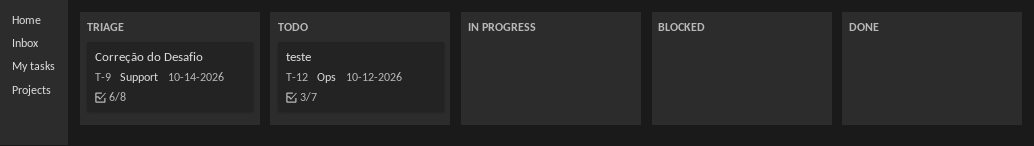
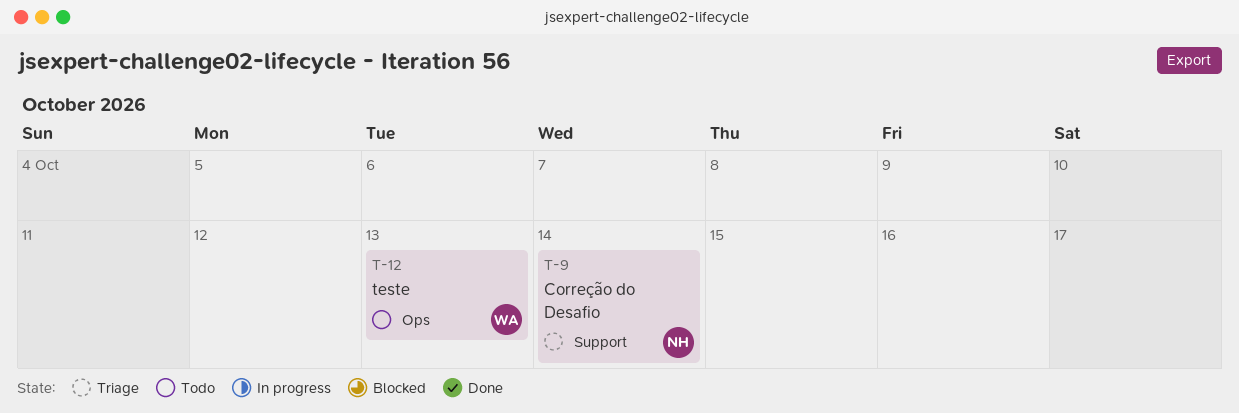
T-12, due: Oct 12 -> Oct 13

